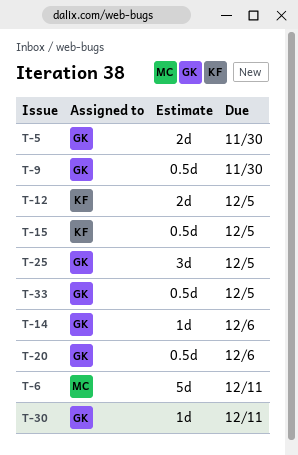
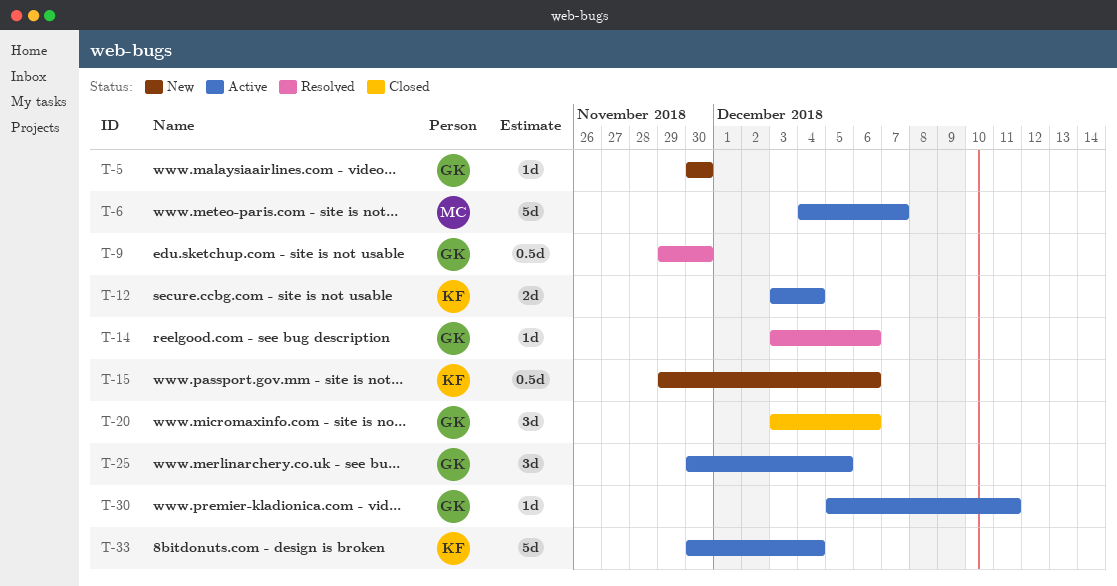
T-5, estimate: 2d -> 1d
T-6, due: Dec 11 -> Dec 7
T-12, due: Dec 5 -> Dec 4
T-15, due: Dec 5 -> Dec 6
T-20, estimate: 0.5d -> 3d
T-33, owner: GK -> KF
T-33, estimate: 0.5d -> 5d
T-33, due: Dec 5 -> Dec 4

